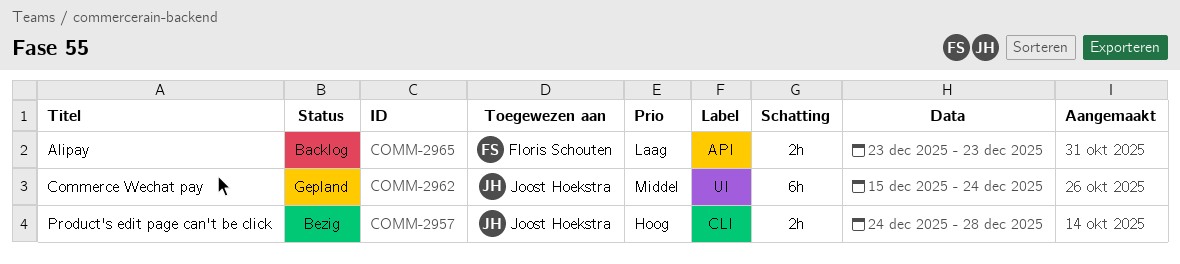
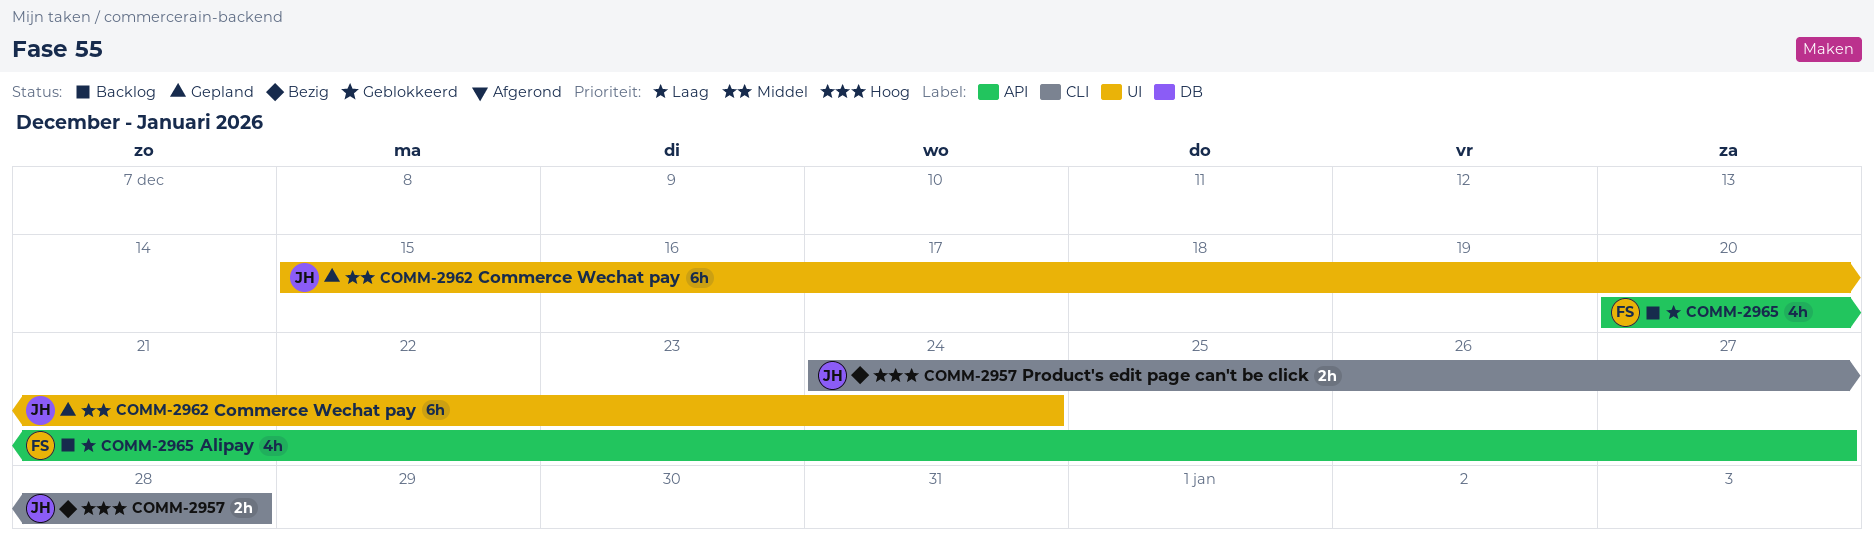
COMM-2965, estimate: 2h -> 4h
COMM-2965, start: Dec 23 -> Dec 20
COMM-2965, due: Dec 23 -> Dec 27

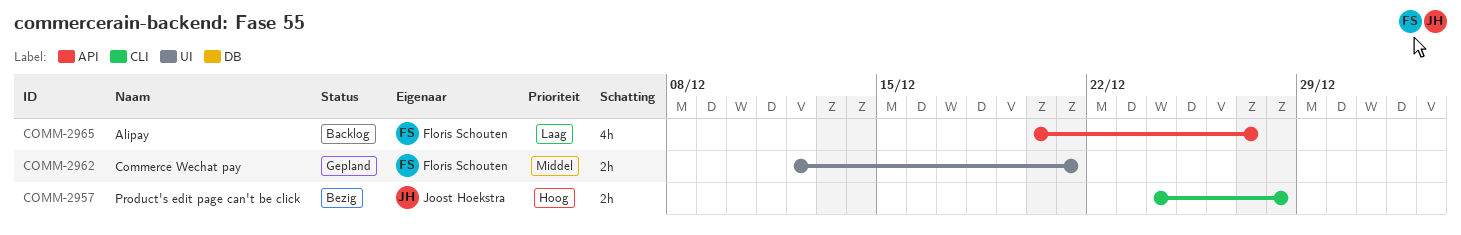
COMM-2962, owner: Joost Hoekstra -> Floris Schouten
COMM-2962, estimate: 6h -> 2h
COMM-2962, start: Dec 15 -> Dec 12
COMM-2962, due: Dec 24 -> Dec 21

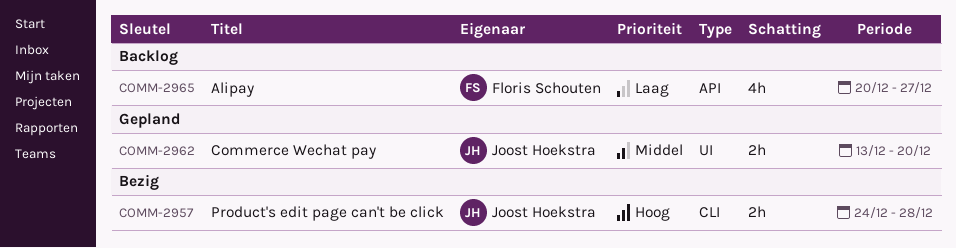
COMM-2962, owner: Floris Schouten -> Joost Hoekstra
COMM-2962, start: Dec 12 -> Dec 13
COMM-2962, due: Dec 21 -> Dec 20

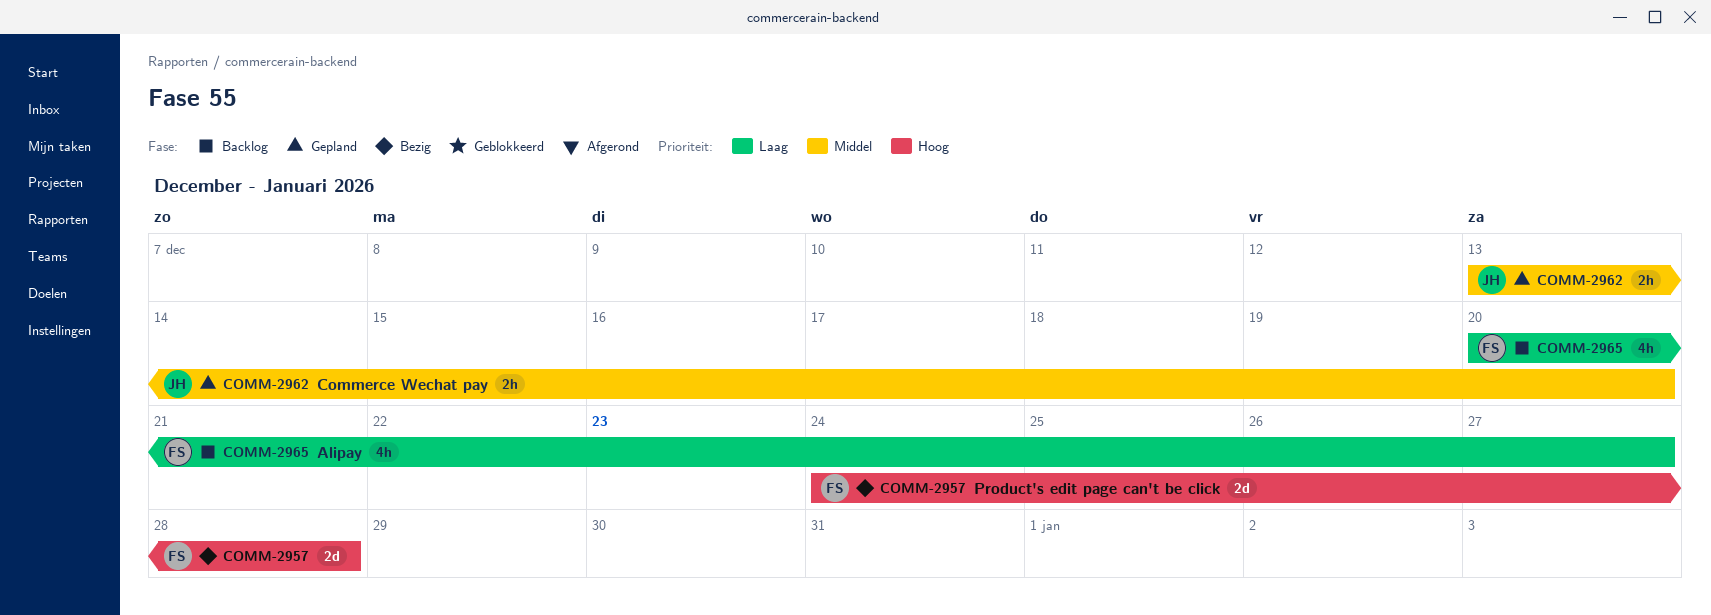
COMM-2957, owner: Joost Hoekstra -> Floris Schouten
COMM-2957, estimate: 2h -> 2d

